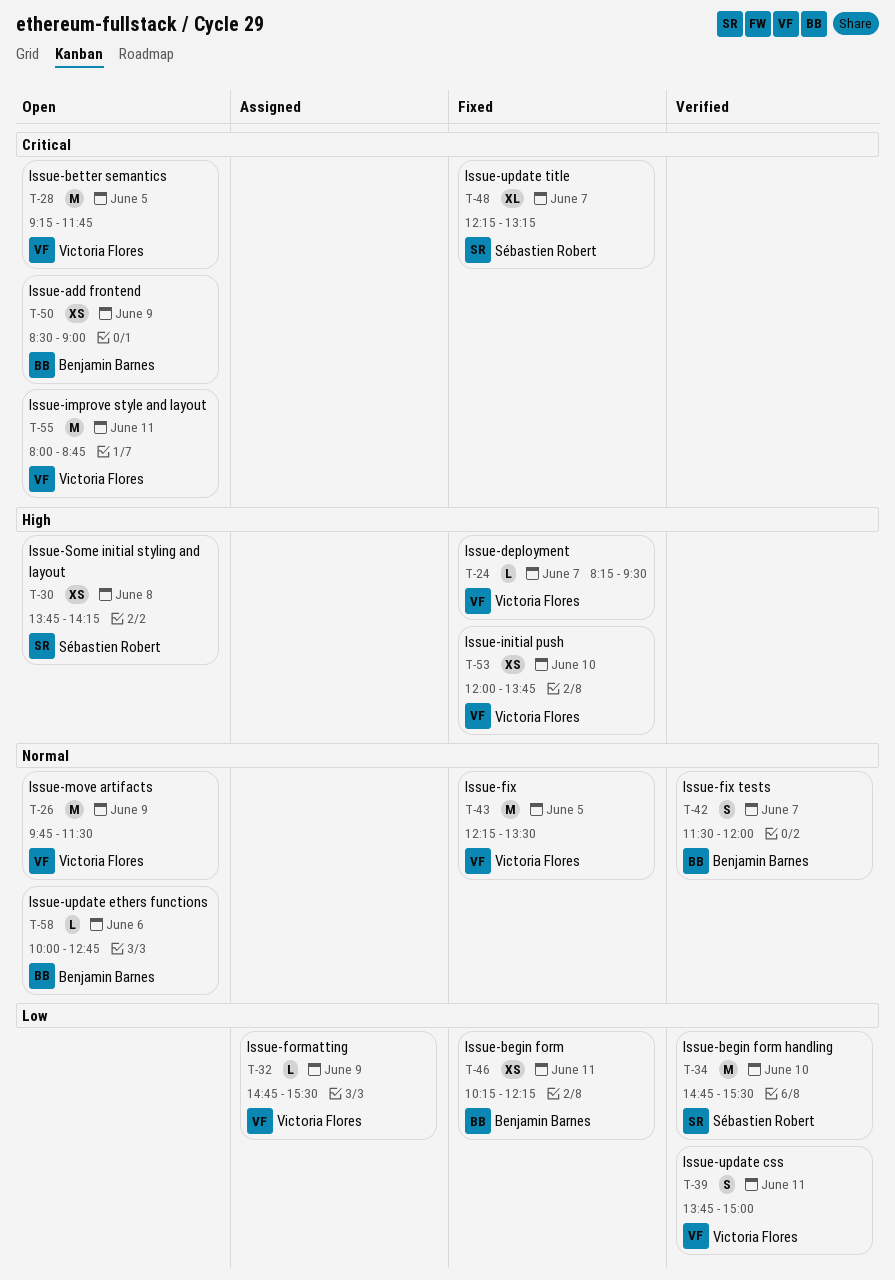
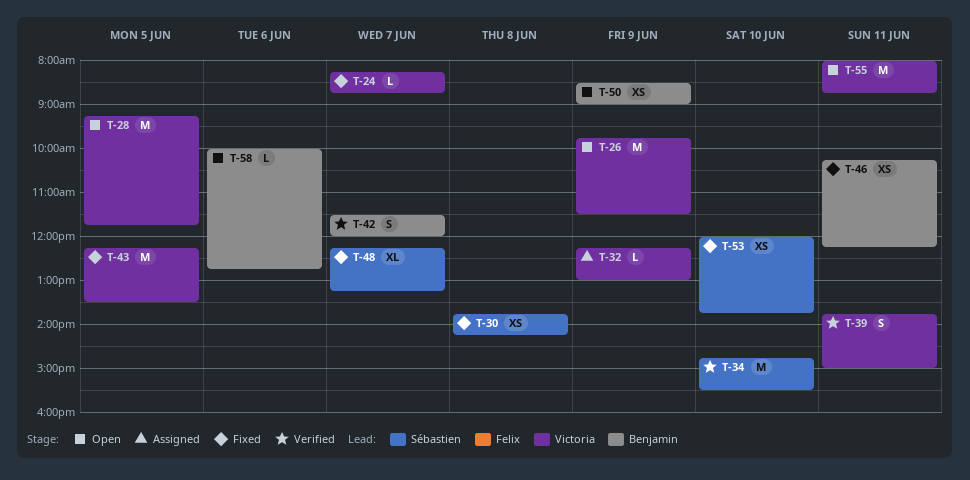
T-24, ends: 09:30 -> 08:45
T-30, status: Open -> Fixed
T-32, begins: 14:45 -> 12:15
T-32, ends: 15:30 -> 13:00
T-53, owner: Victoria Flores -> Sébastien Robert

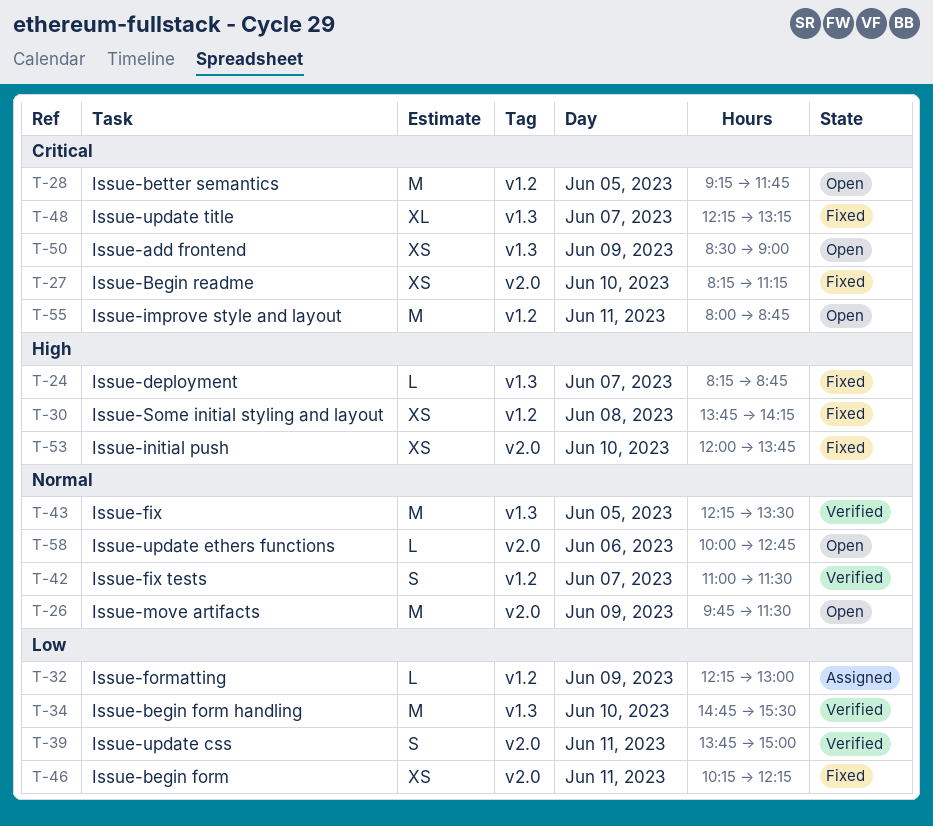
T-27: none -> present
T-42, begins: 11:30 -> 11:00
T-42, ends: 12:00 -> 11:30
T-43, status: Fixed -> Verified

